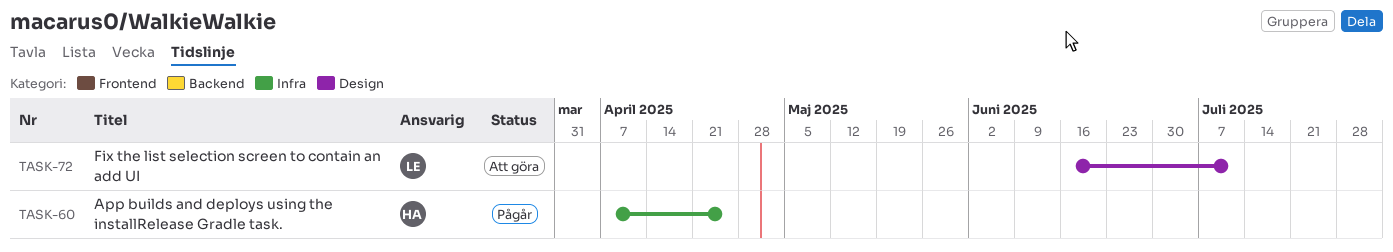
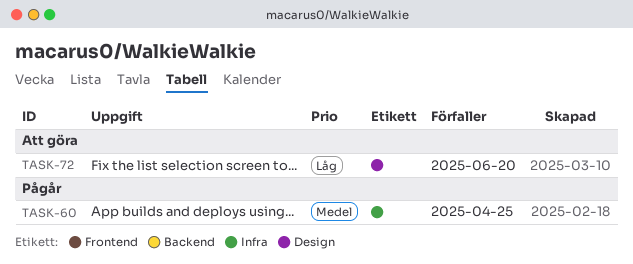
TASK-72, due: Jul 11 -> Jun 20

